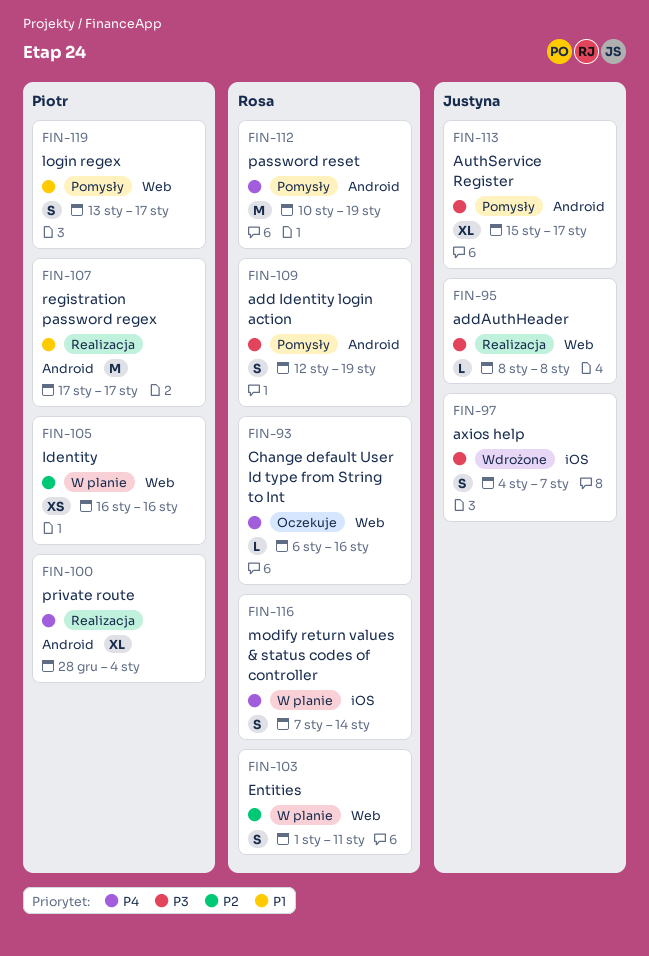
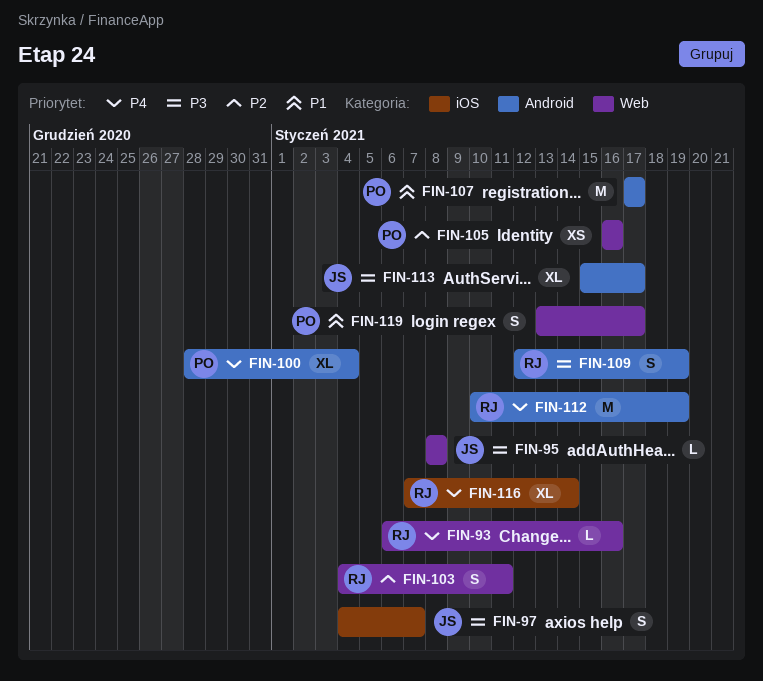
FIN-103, start: Jan 1 -> Jan 4
FIN-116, estimate: S -> XL

